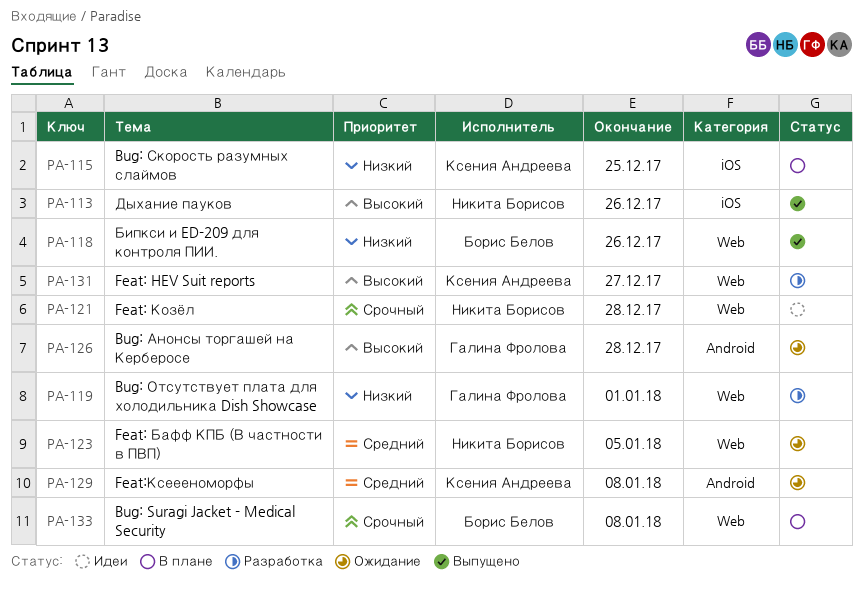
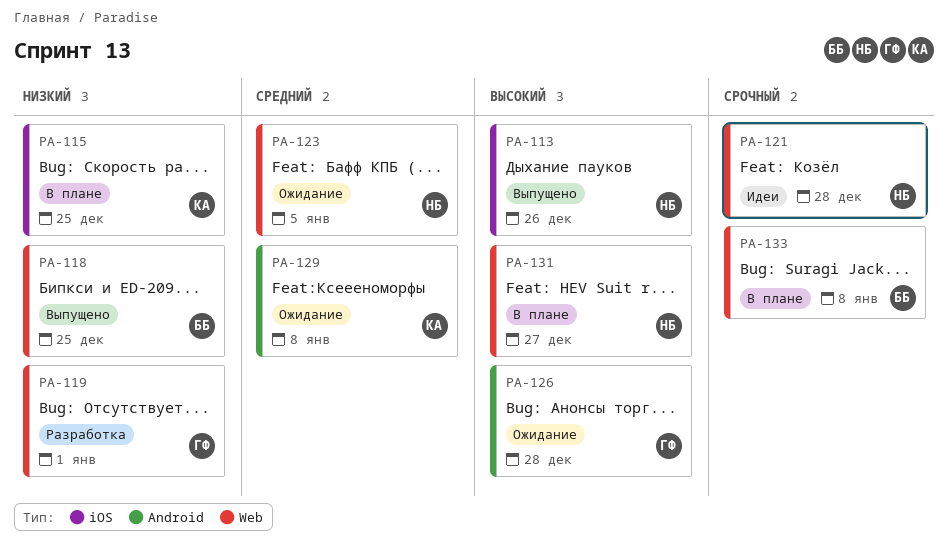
PA-118, due: Dec 26 -> Dec 25
PA-131, status: Разработка -> В плане
PA-131, owner: Ксения Андреева -> Никита Борисов

